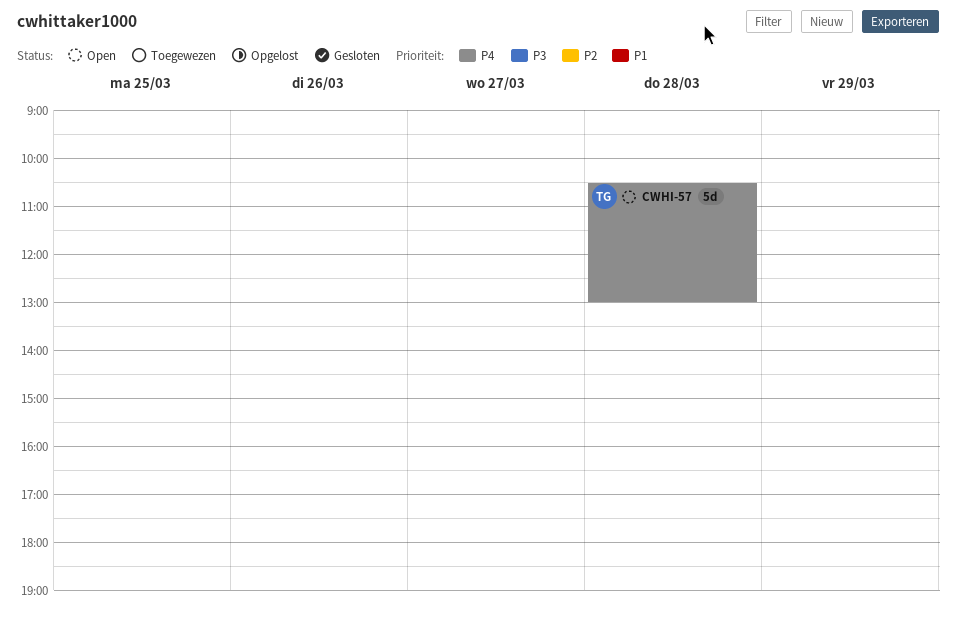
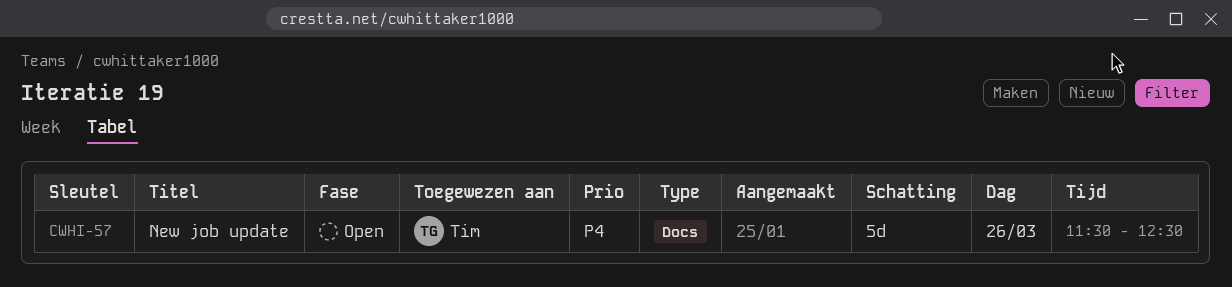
CWHI-57, day: Mar 28 -> Mar 26
CWHI-57, begins: 10:30 -> 11:30
CWHI-57, ends: 13:00 -> 12:30

